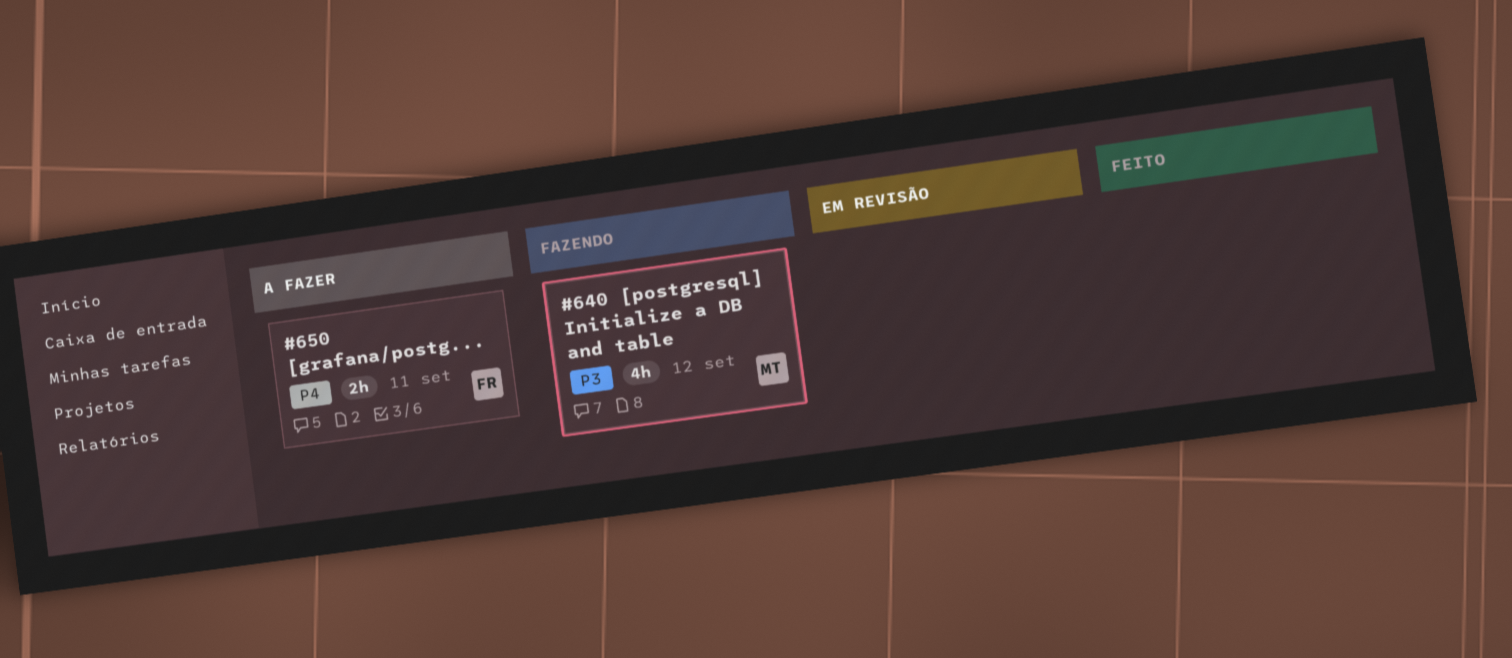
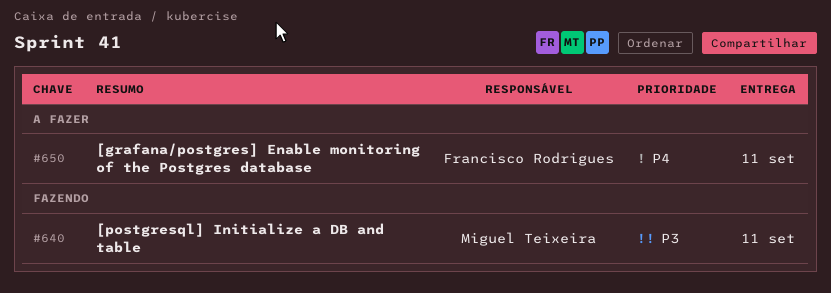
#640, due: Sep 12 -> Sep 11

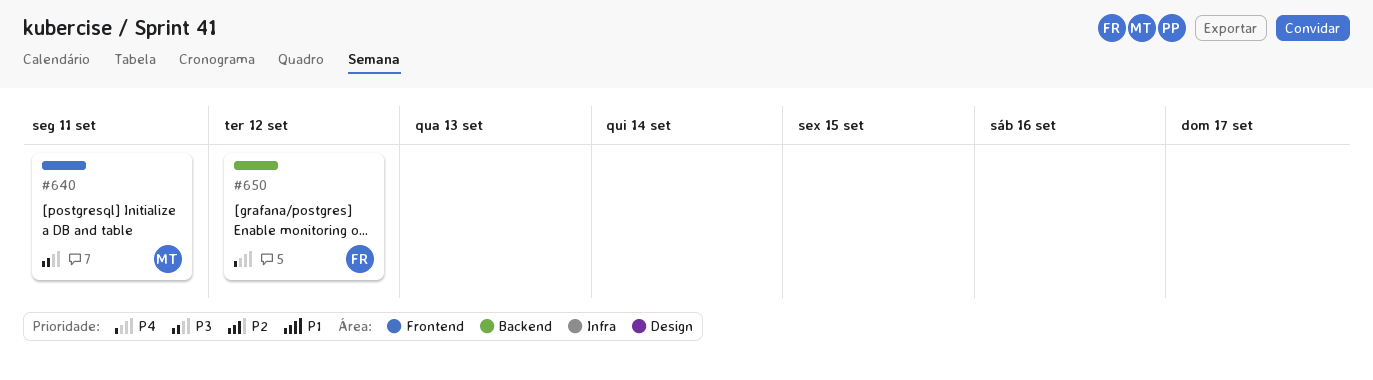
#650, due: Sep 11 -> Sep 12

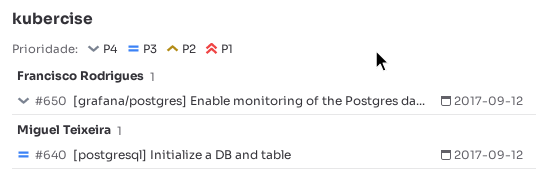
#640, due: Sep 11 -> Sep 12

